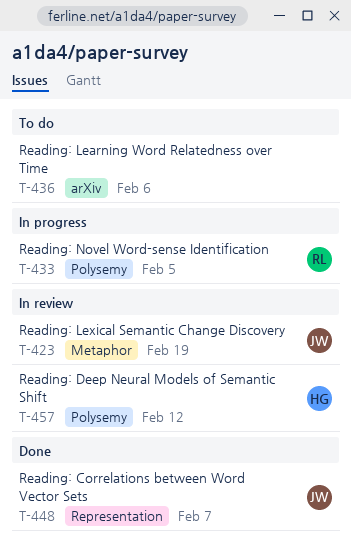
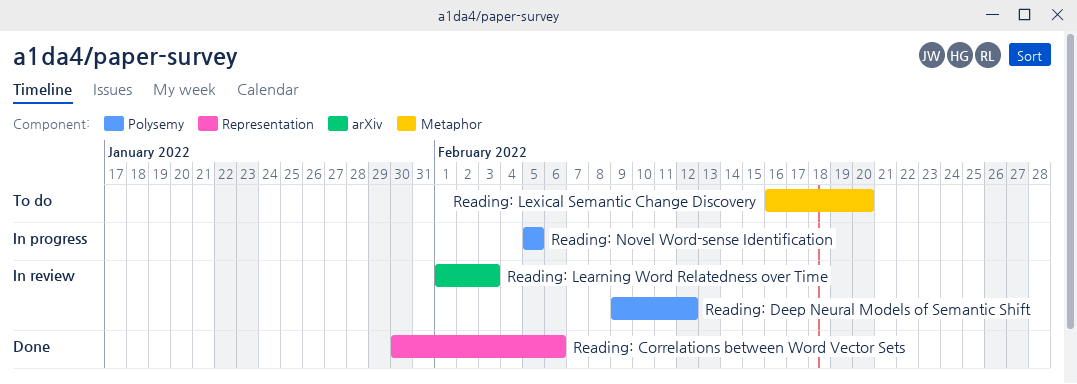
Reading: Correlations between Word Vector Sets, due: Feb 7 -> Feb 6
Reading: Learning Word Relatedness over Time, status: To do -> In review
Reading: Learning Word Relatedness over Time, due: Feb 6 -> Feb 3
Reading: Lexical Semantic Change Discovery, status: In review -> To do
Reading: Lexical Semantic Change Discovery, due: Feb 19 -> Feb 20

